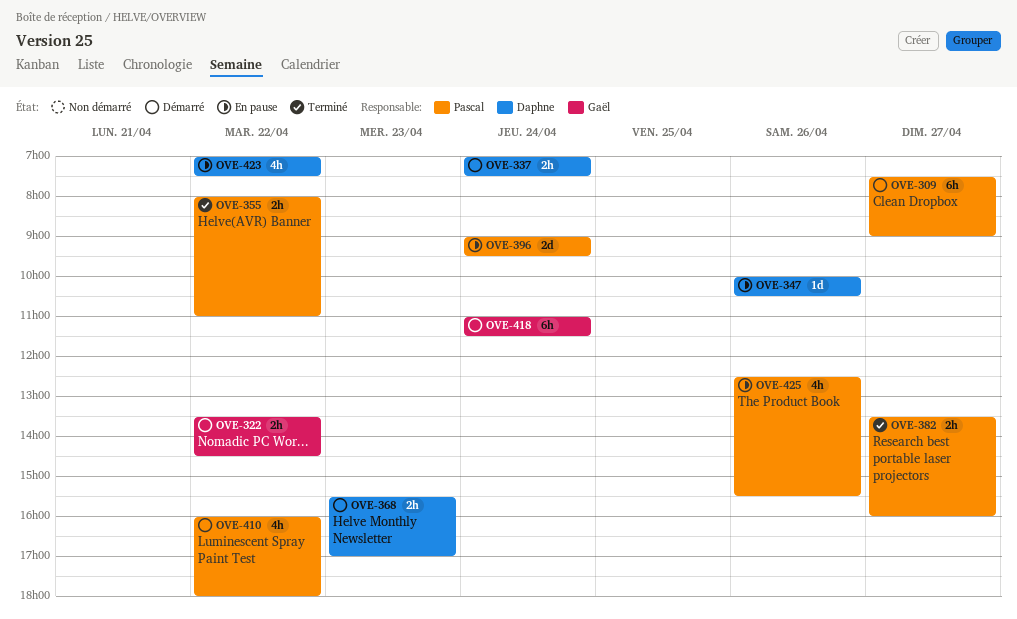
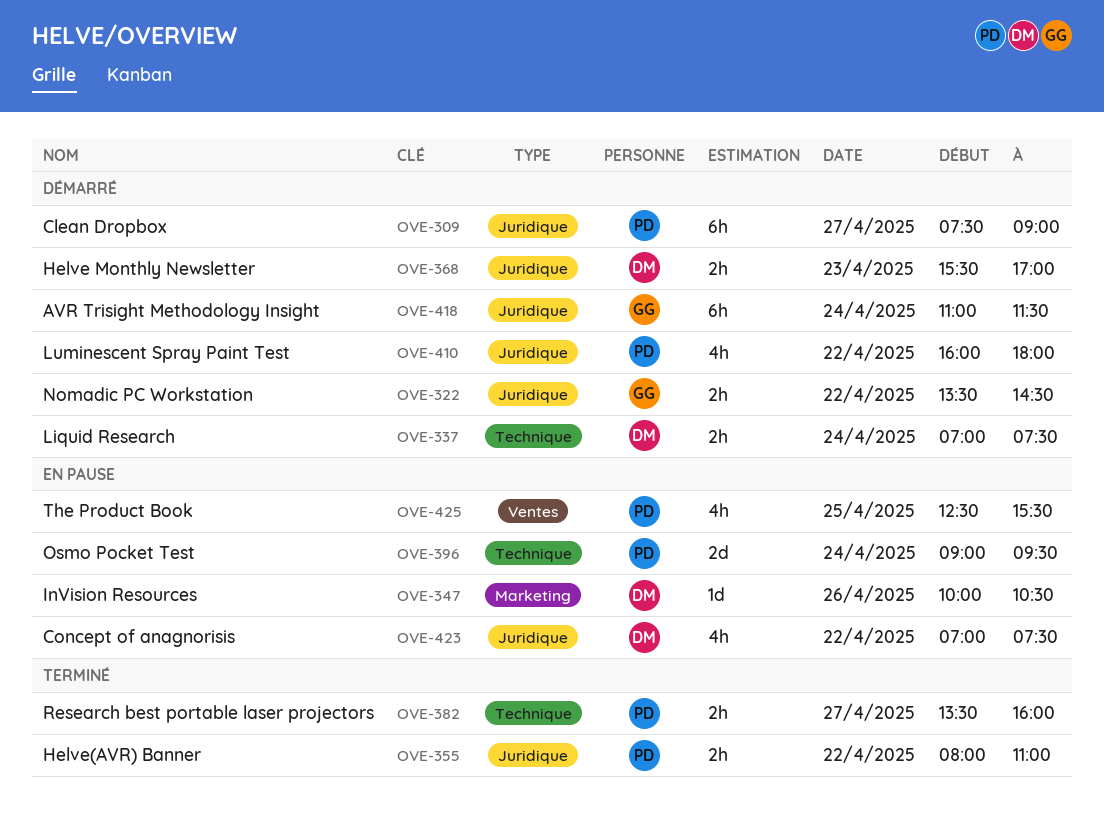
OVE-425, day: Apr 26 -> Apr 25

